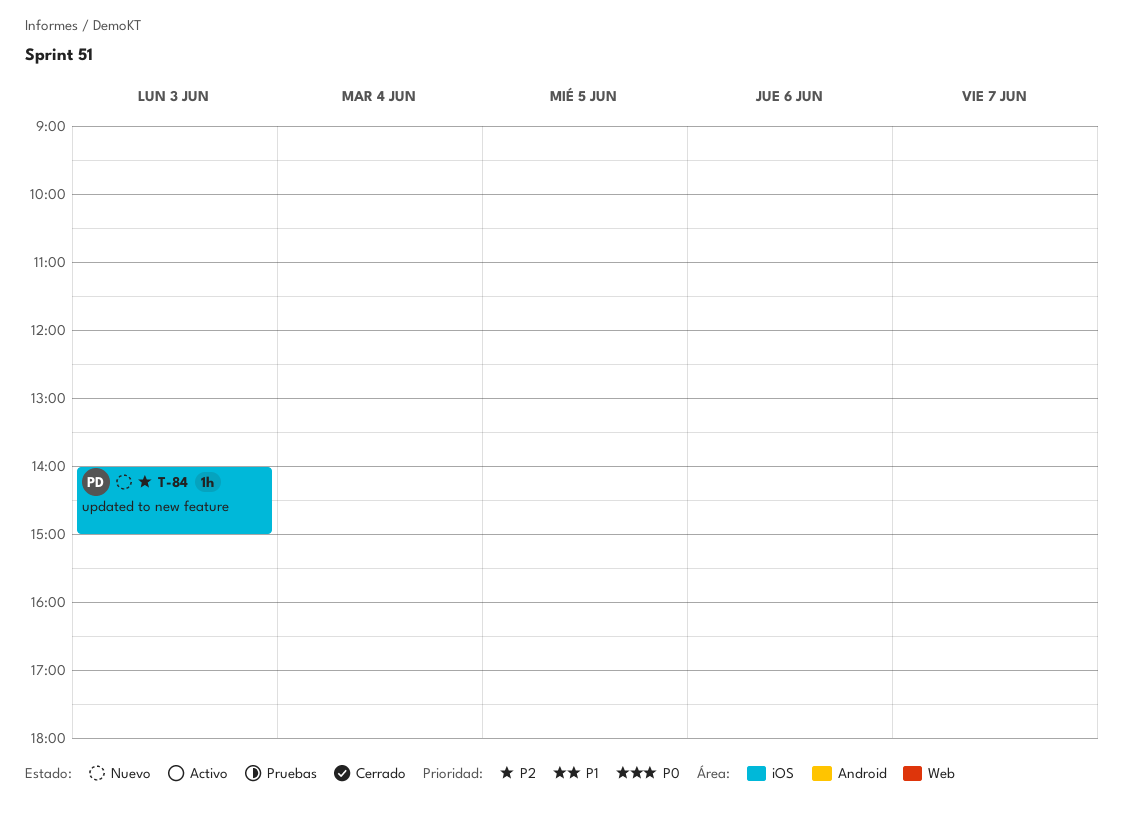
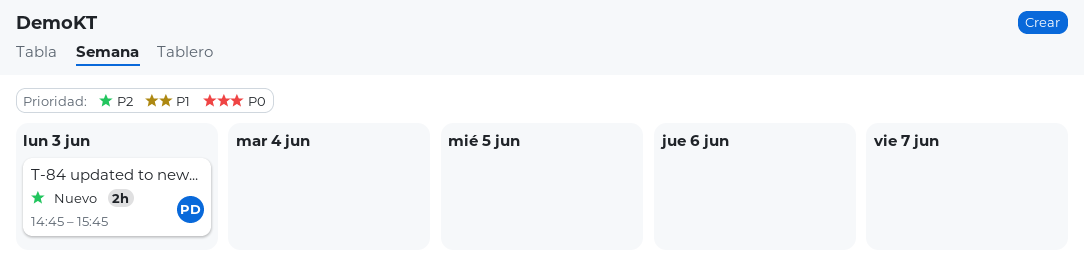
T-84, estimate: 1h -> 2h
T-84, begins: 14:00 -> 14:45
T-84, ends: 15:00 -> 15:45

